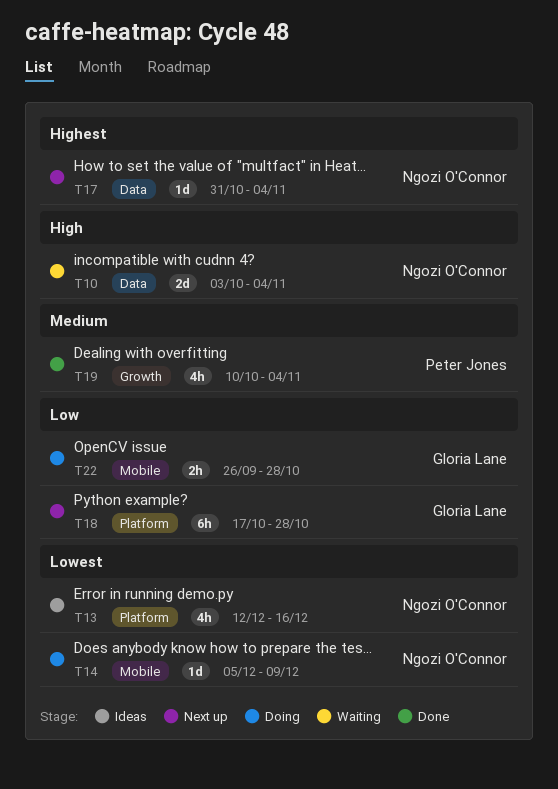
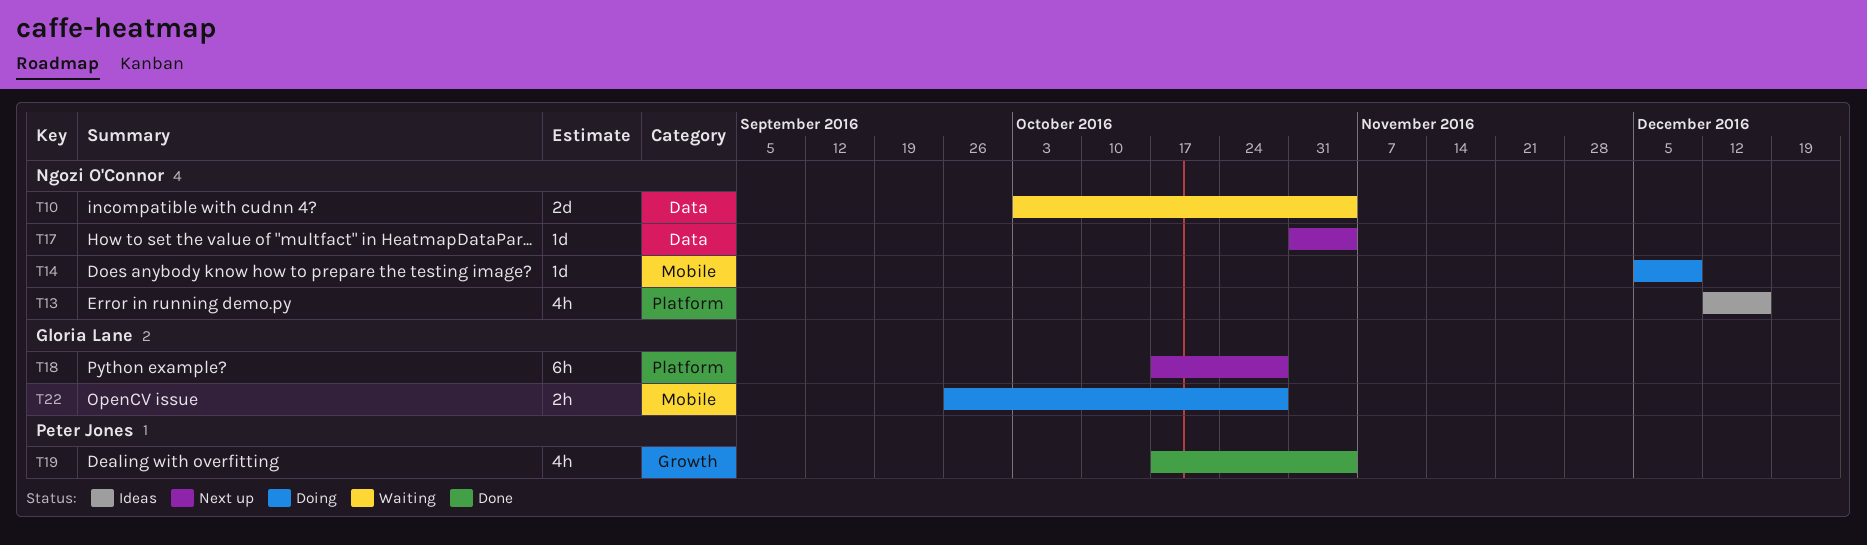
T19, start: Oct 10 -> Oct 17

